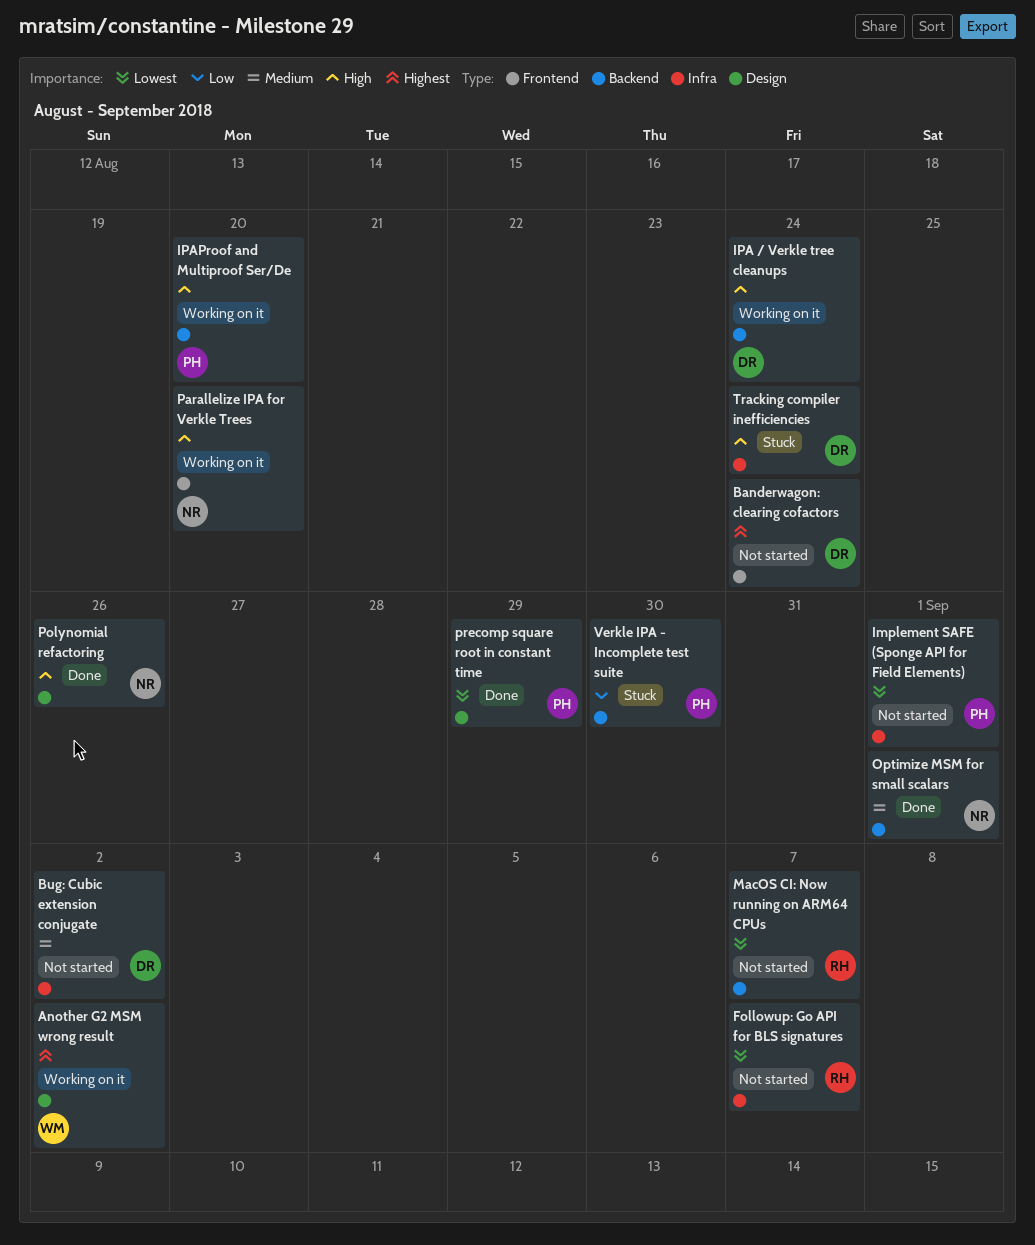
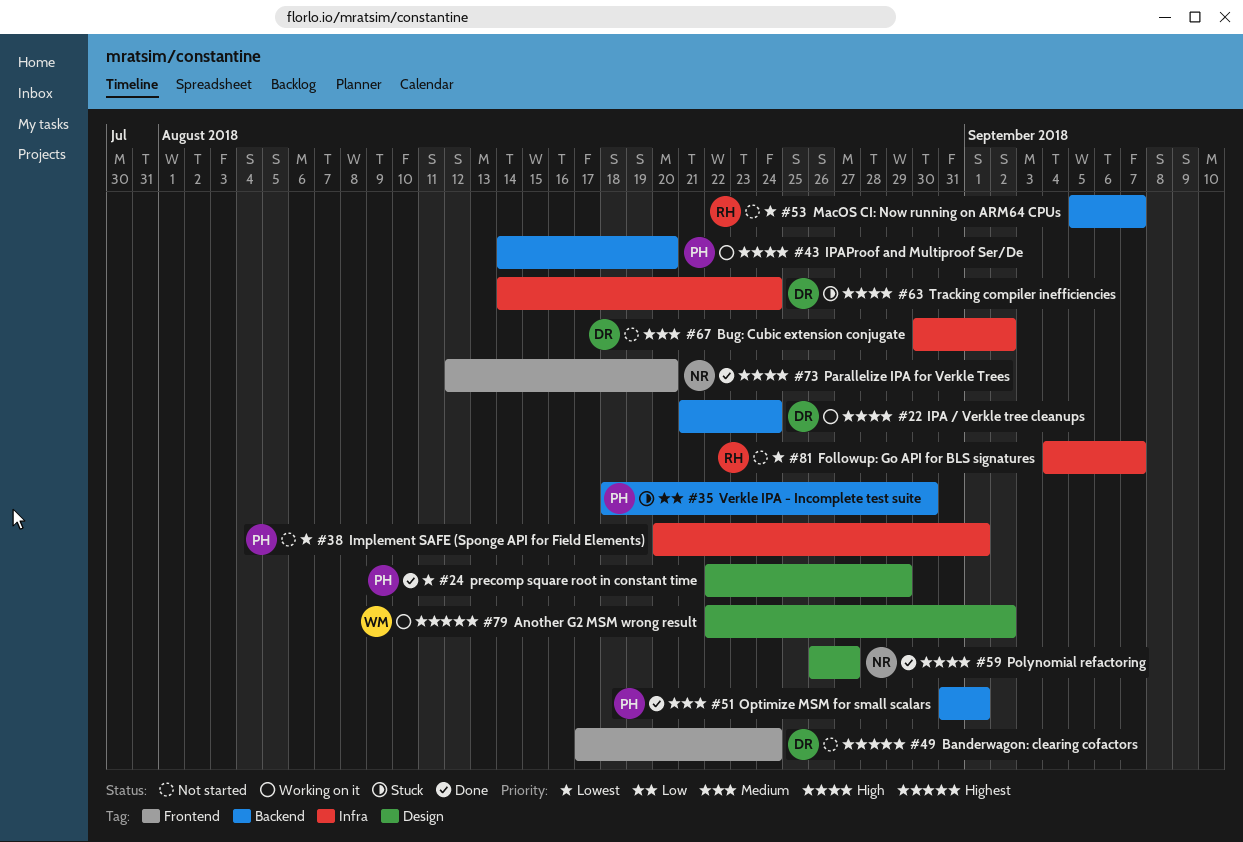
Optimize MSM for small scalars, owner: NR -> PH
Parallelize IPA for Verkle Trees, status: Working on it -> Done
Polynomial refactoring, due: Aug 26 -> Aug 27

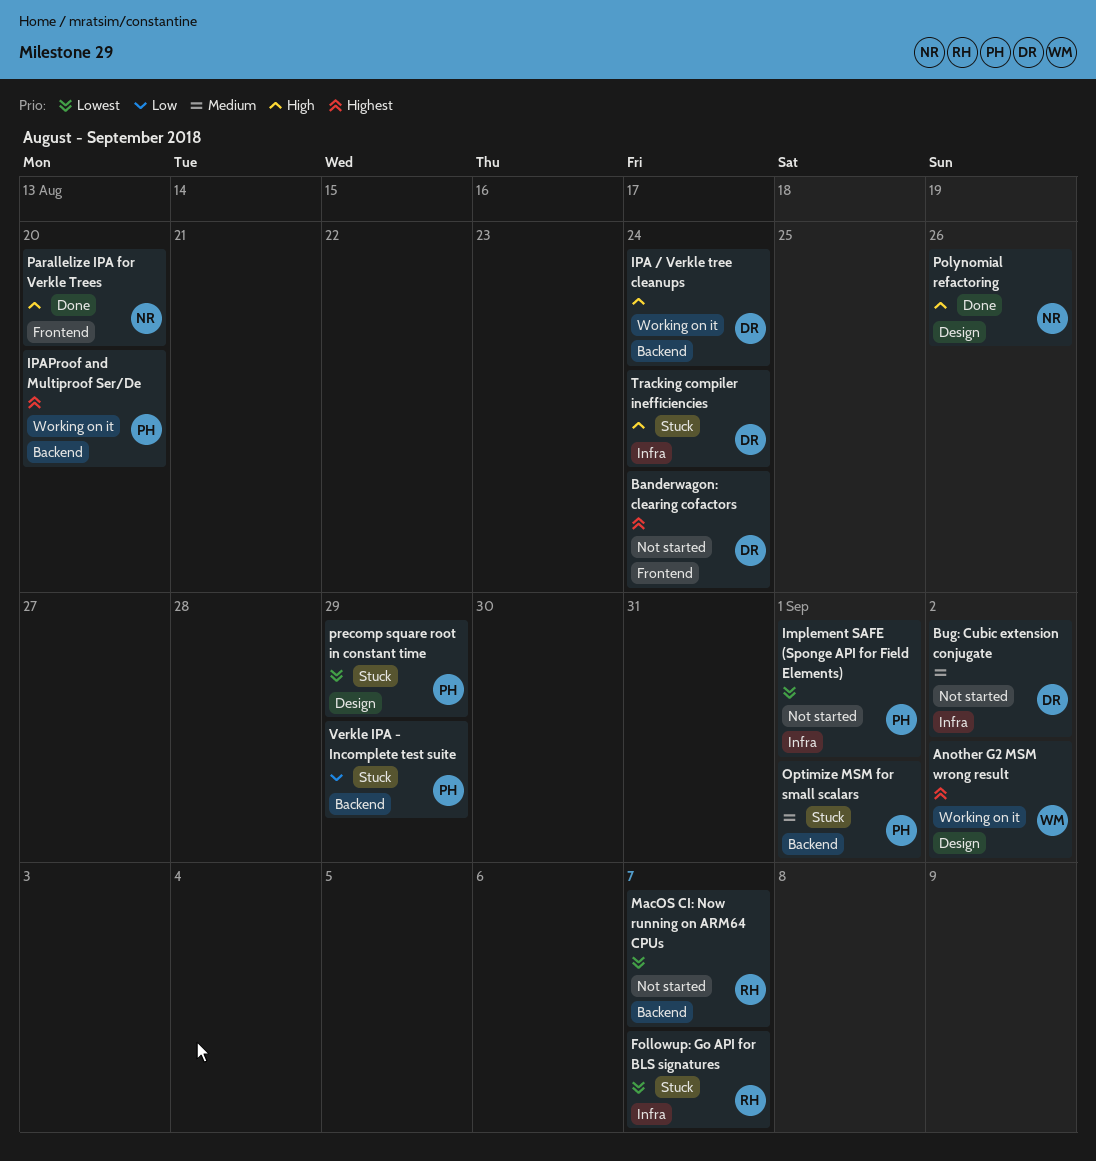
Followup: Go API for BLS signatures, status: Not started -> Stuck
IPAProof and Multiproof Ser/De, priority: High -> Highest
Optimize MSM for small scalars, status: Done -> Stuck
Polynomial refactoring, due: Aug 27 -> Aug 26
precomp square root in constant time, status: Done -> Stuck
Verkle IPA - Incomplete test suite, due: Aug 30 -> Aug 29

